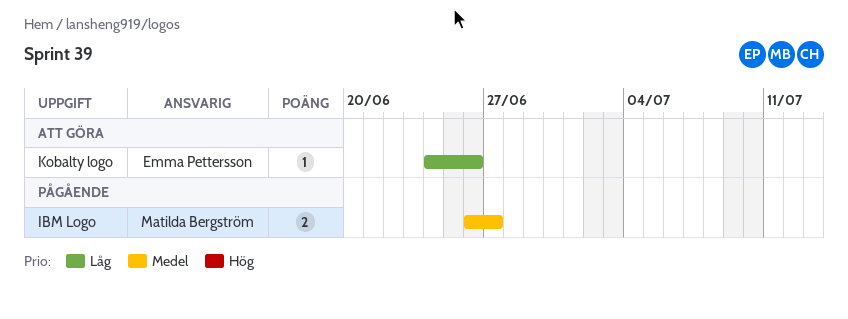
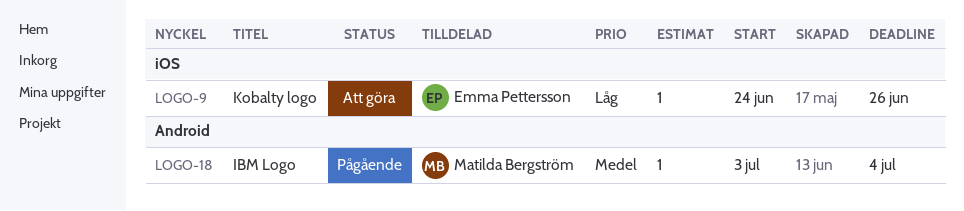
IBM Logo, estimate: 2 -> 1
IBM Logo, start: Jun 26 -> Jul 3
IBM Logo, due: Jun 27 -> Jul 4

